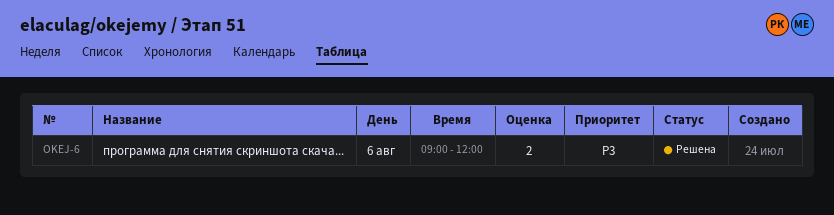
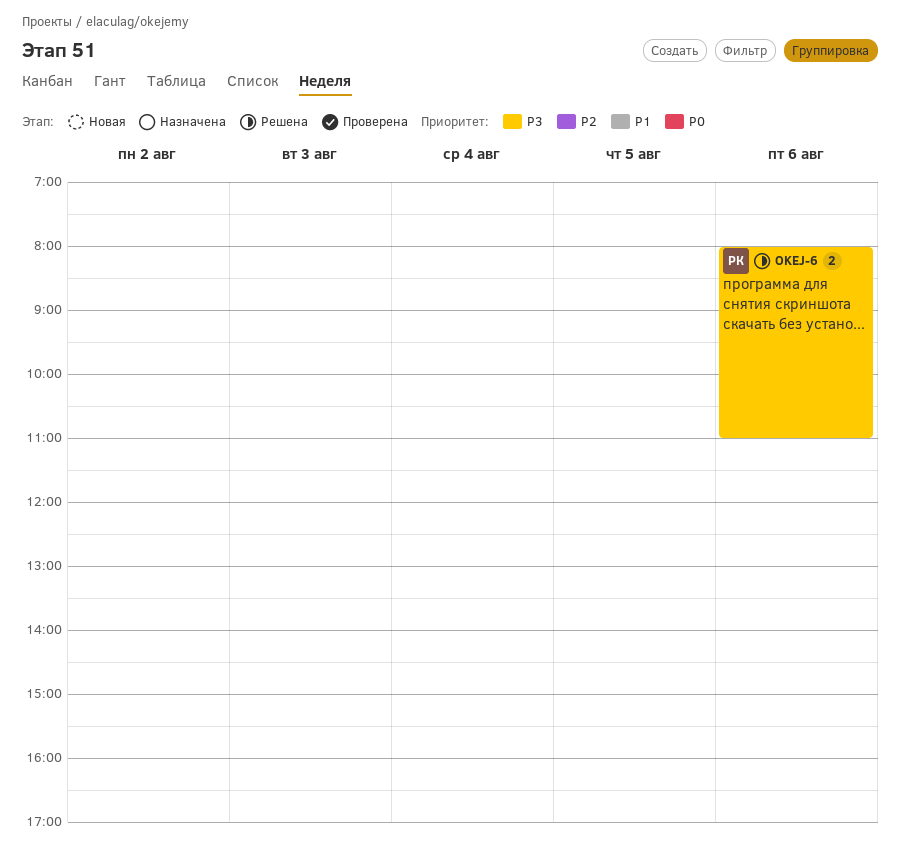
OKEJ-6, begins: 09:00 -> 08:00
OKEJ-6, ends: 12:00 -> 11:00

